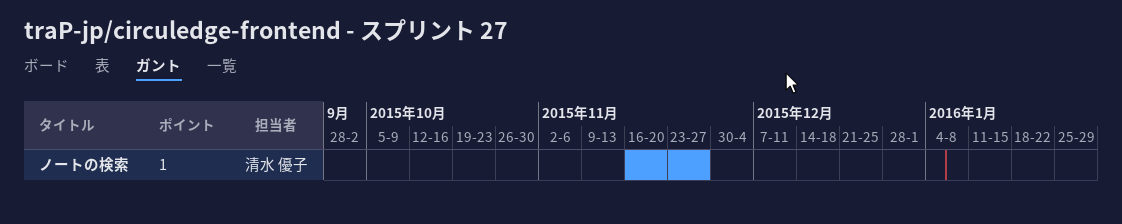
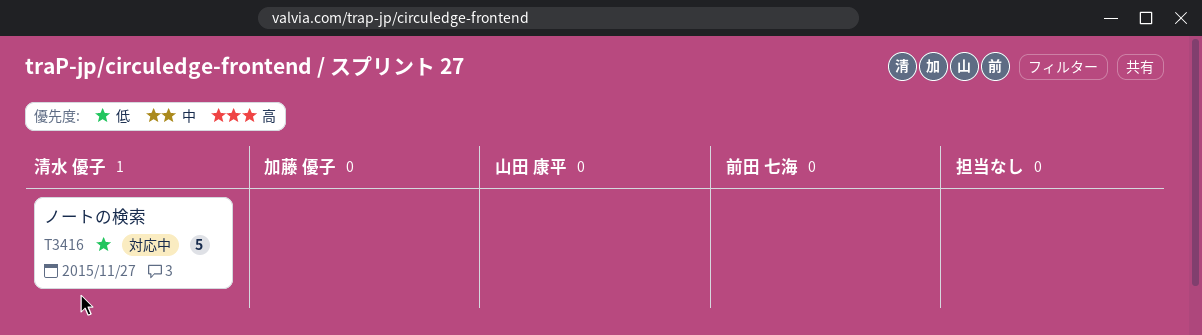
ノートの検索, estimate: 1 -> 5

